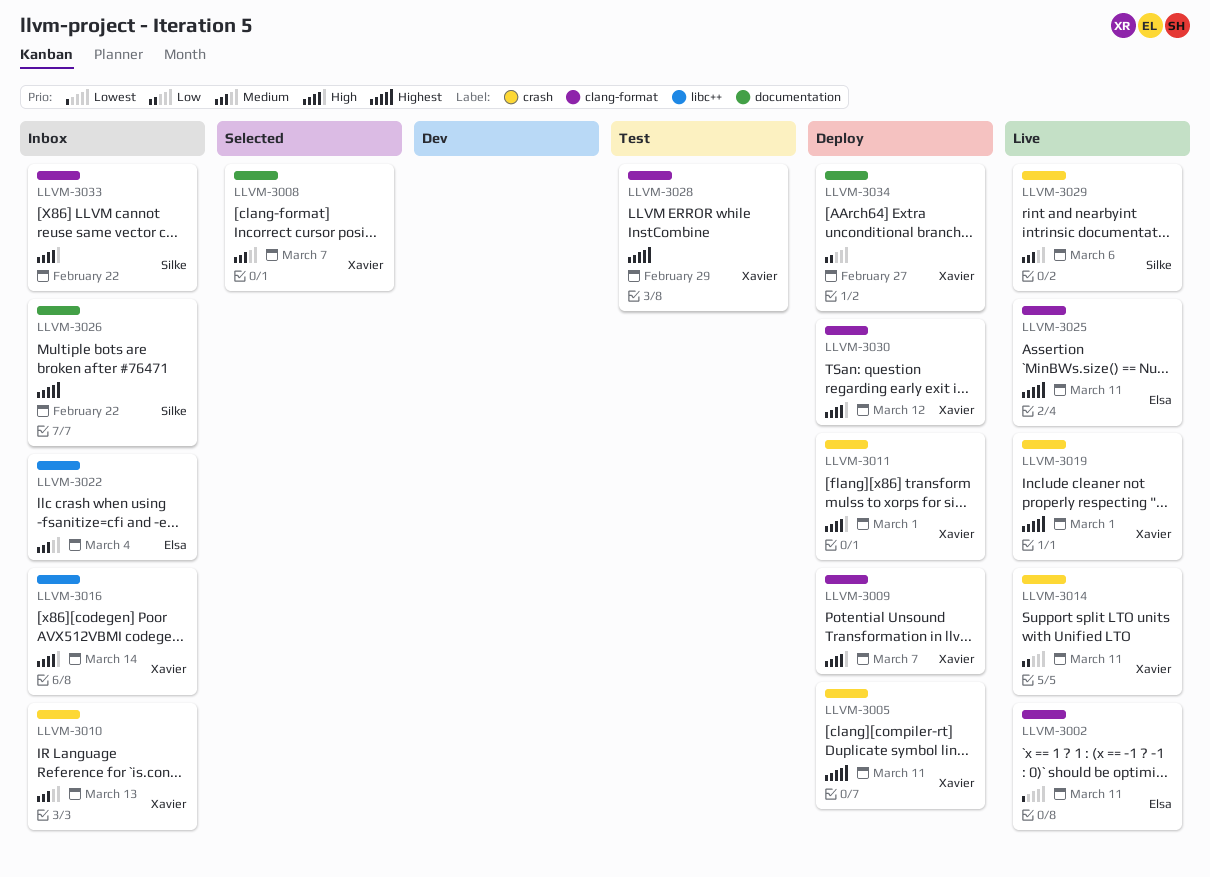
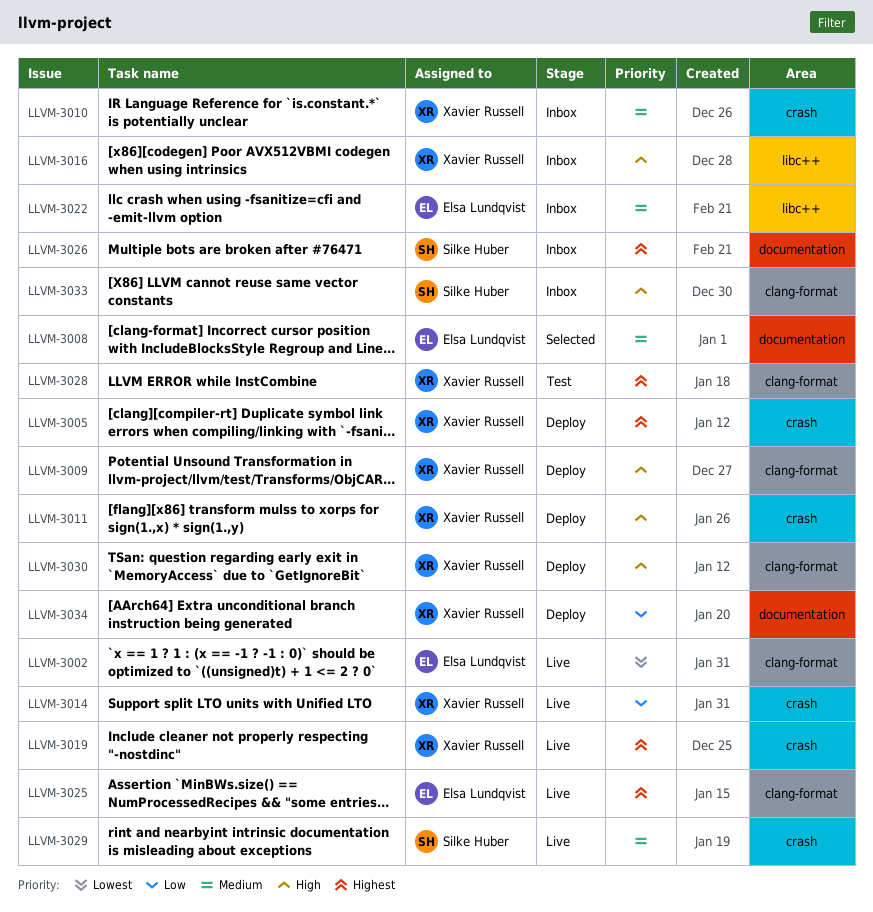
LLVM-3008, owner: Xavier Russell -> Elsa Lundqvist

